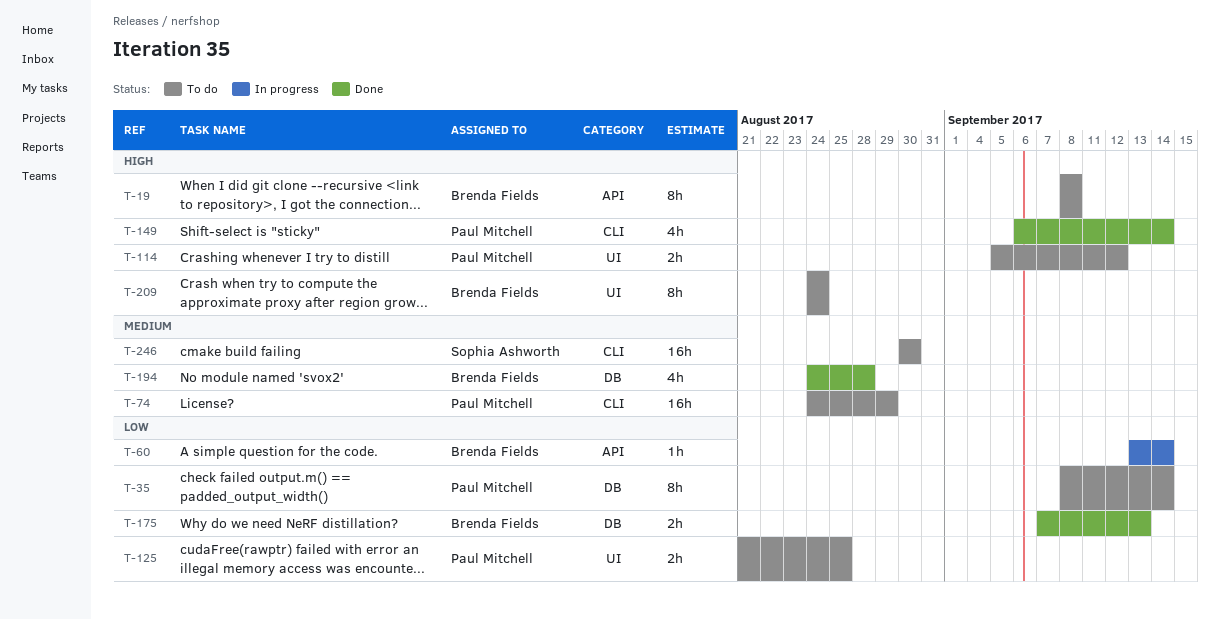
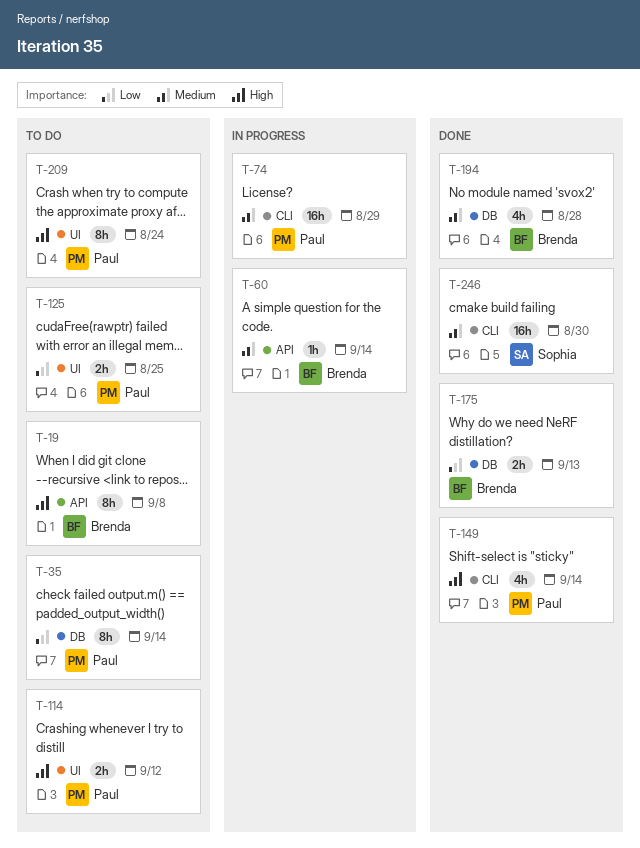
T-60, priority: Low -> Medium
T-74, status: To do -> In progress
T-209, owner: Brenda Fields -> Paul Mitchell
T-246, status: To do -> Done

